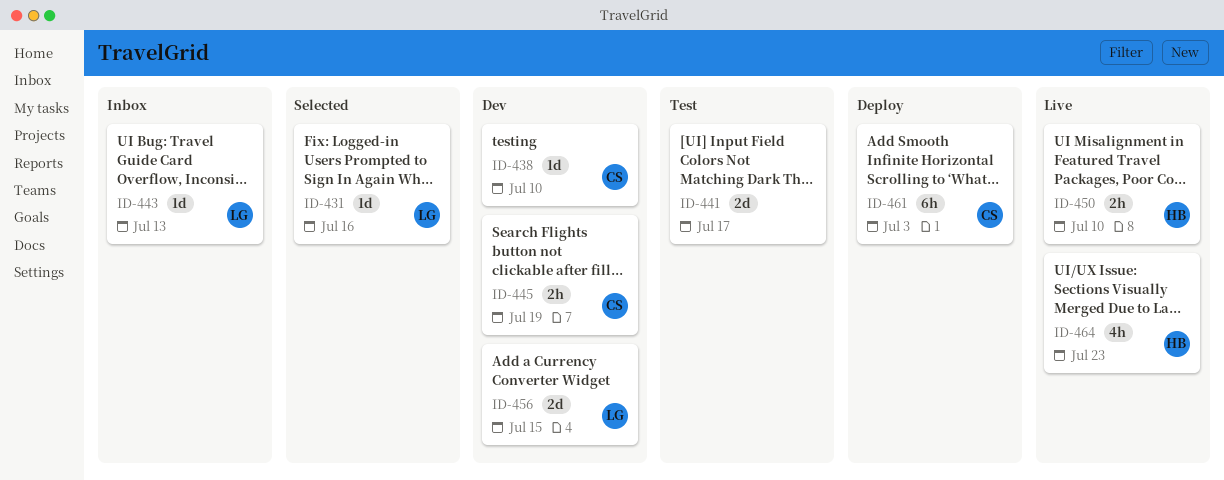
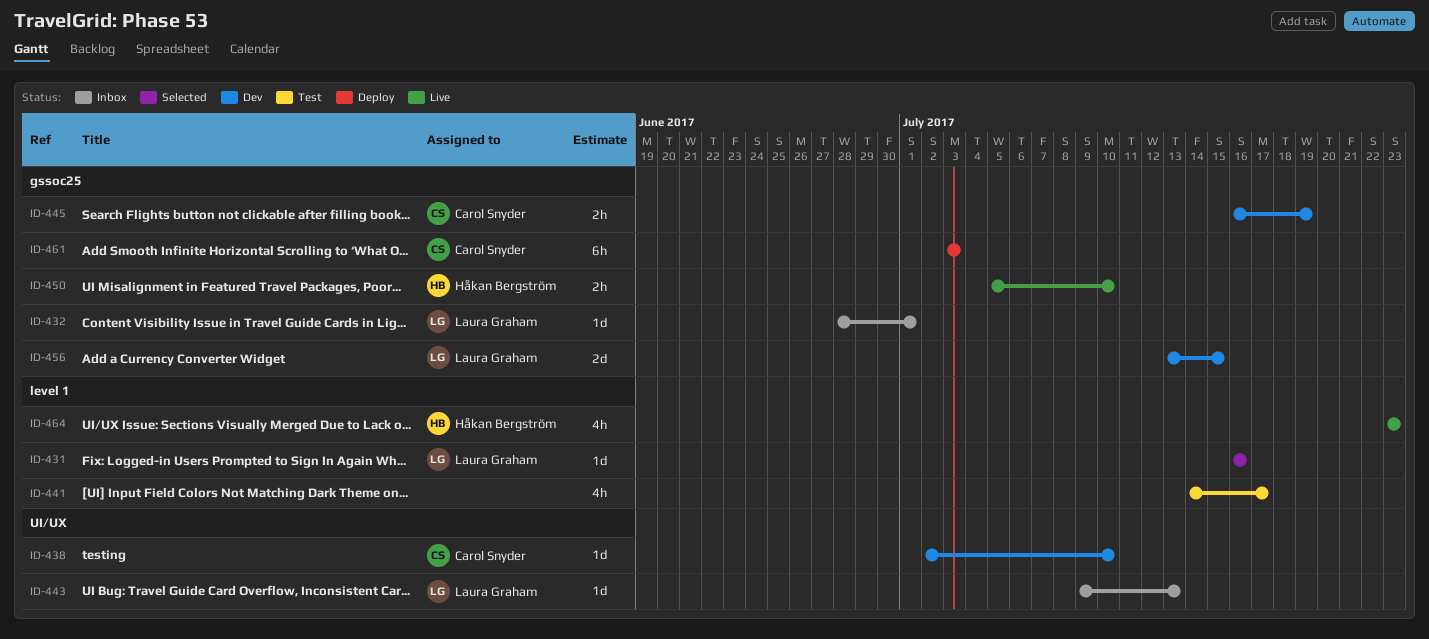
ID-432: none -> present
ID-441, estimate: 2d -> 4h

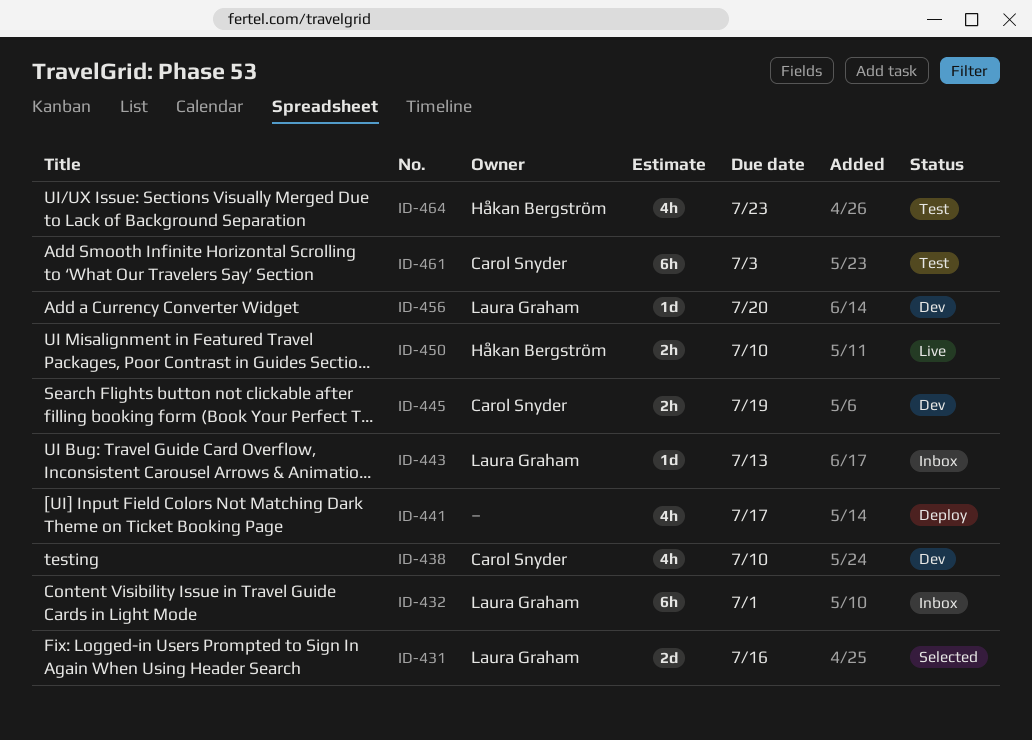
ID-431, estimate: 1d -> 2d
ID-432, estimate: 1d -> 6h
ID-438, estimate: 1d -> 4h
ID-441, status: Test -> Deploy
ID-456, estimate: 2d -> 1d
ID-456, due: Jul 15 -> Jul 20
ID-461, status: Deploy -> Test
ID-464, status: Live -> Test

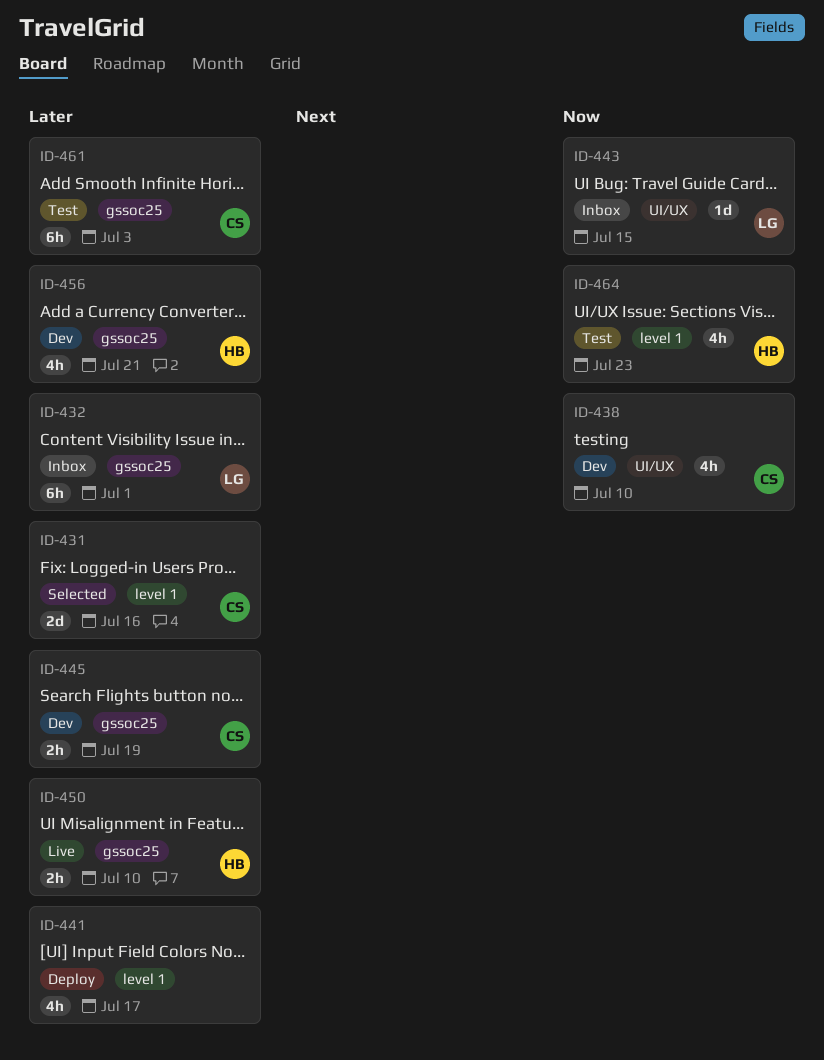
ID-431, owner: Laura Graham -> Carol Snyder
ID-443, due: Jul 13 -> Jul 15
ID-456, owner: Laura Graham -> Håkan Bergström
ID-456, estimate: 1d -> 4h
ID-456, due: Jul 20 -> Jul 21

